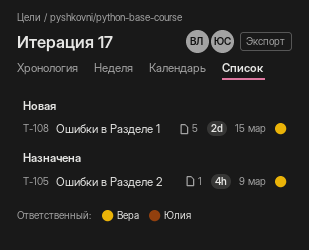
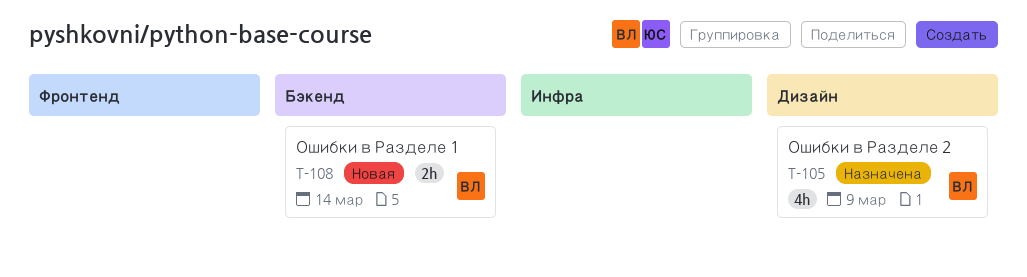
T-108, estimate: 2d -> 2h
T-108, due: Mar 15 -> Mar 14

